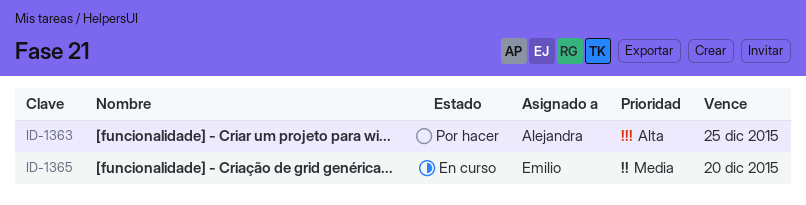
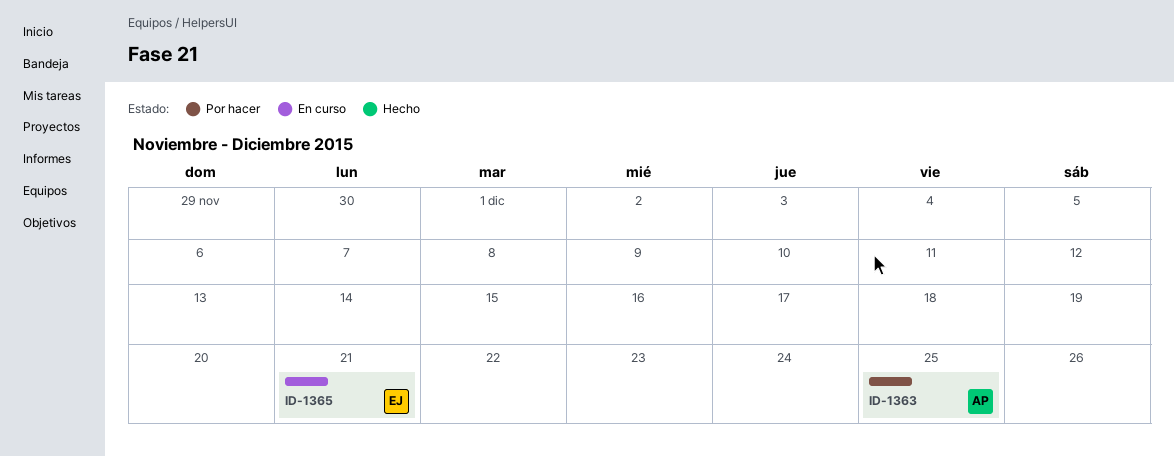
ID-1365, due: Dec 20 -> Dec 21

